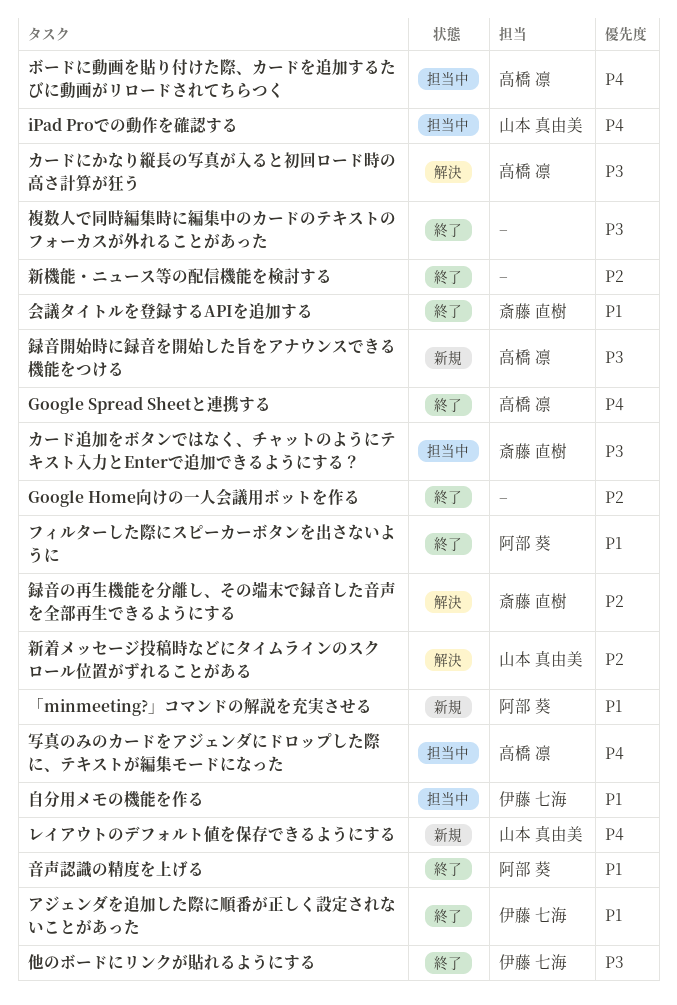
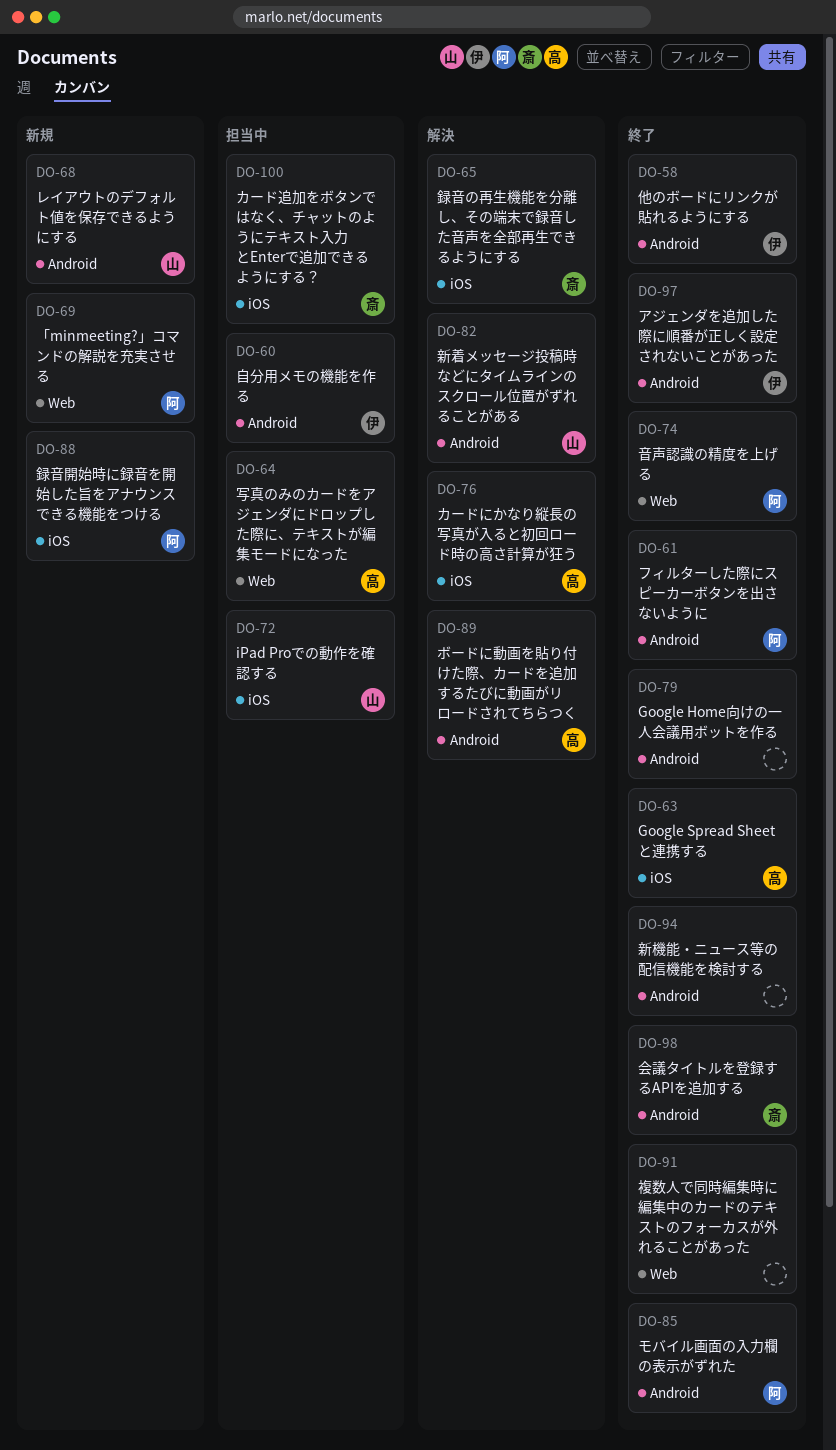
ボードに動画を貼り付けた際、カードを追加するたびに動画がリロードされてちらつく, status: 担当中 -> 解決
モバイル画面の入力欄の表示がずれた: none -> present
録音開始時に録音を開始した旨をアナウンスできる機能をつける, owner: 高橋 凛 -> 阿部 葵

